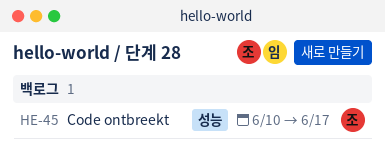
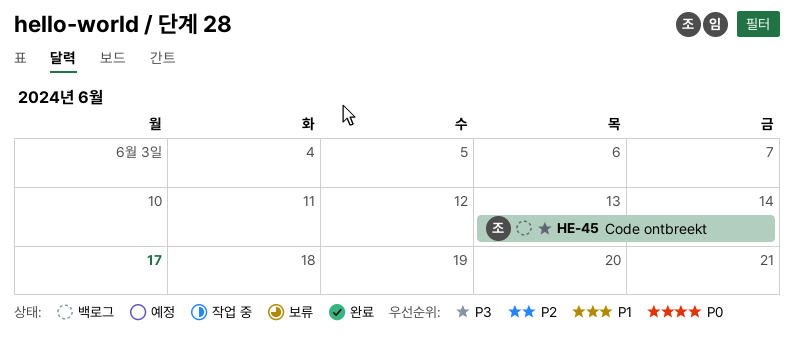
HE-45, start: Jun 10 -> Jun 13
HE-45, due: Jun 17 -> Jun 14

